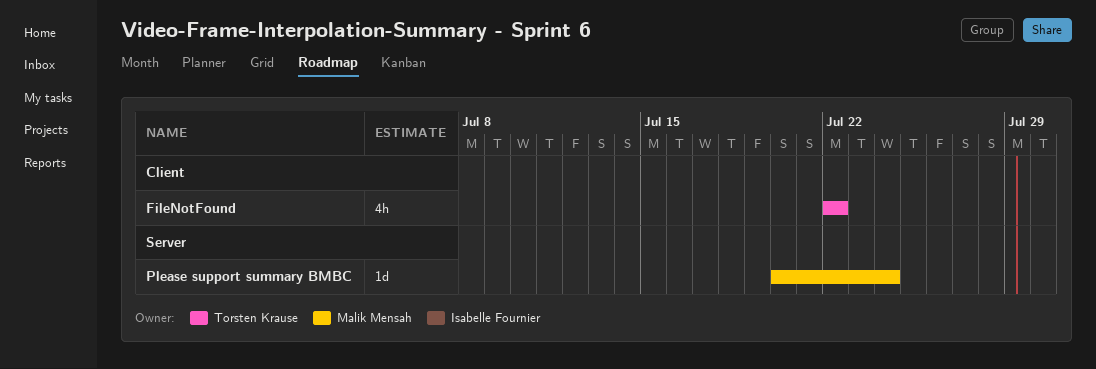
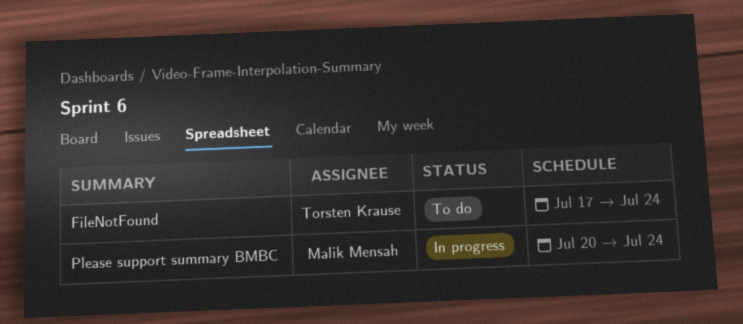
FileNotFound, start: Jul 22 -> Jul 17
FileNotFound, due: Jul 22 -> Jul 24

